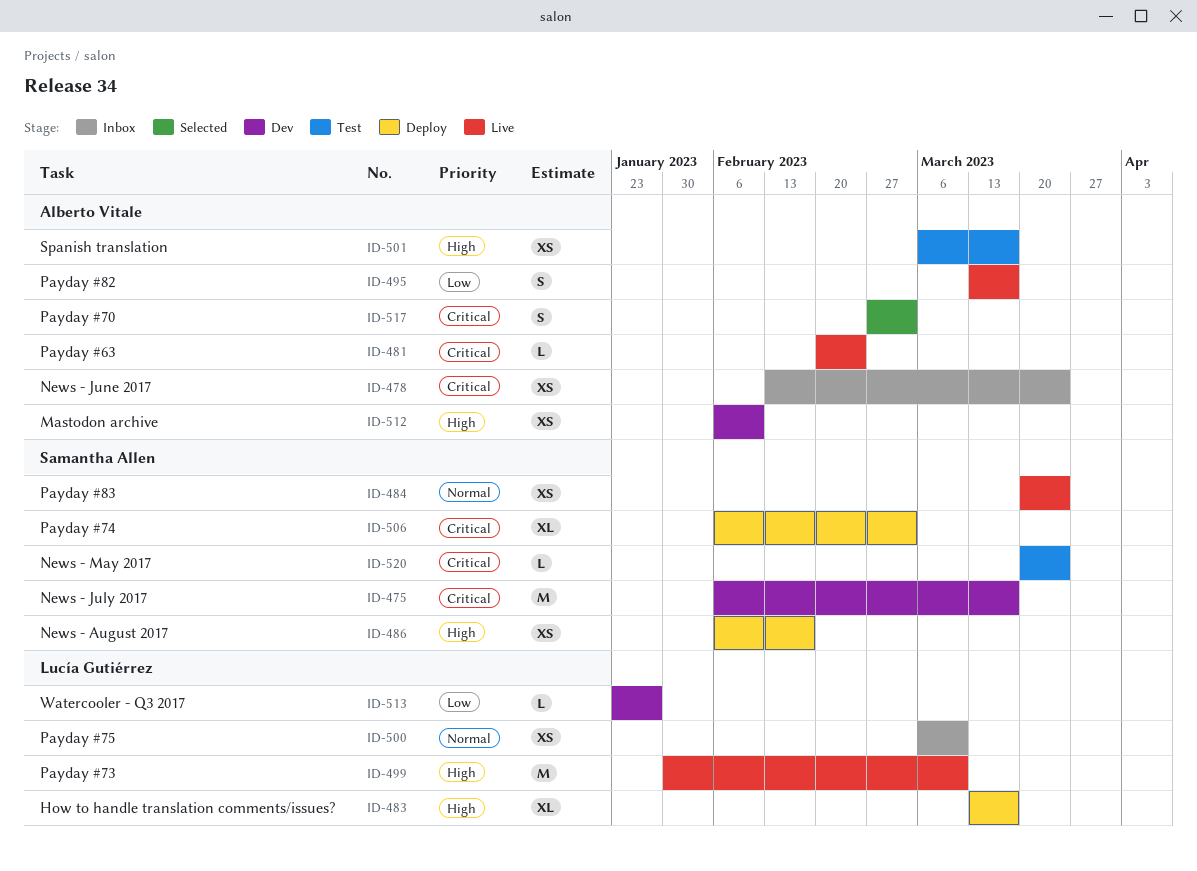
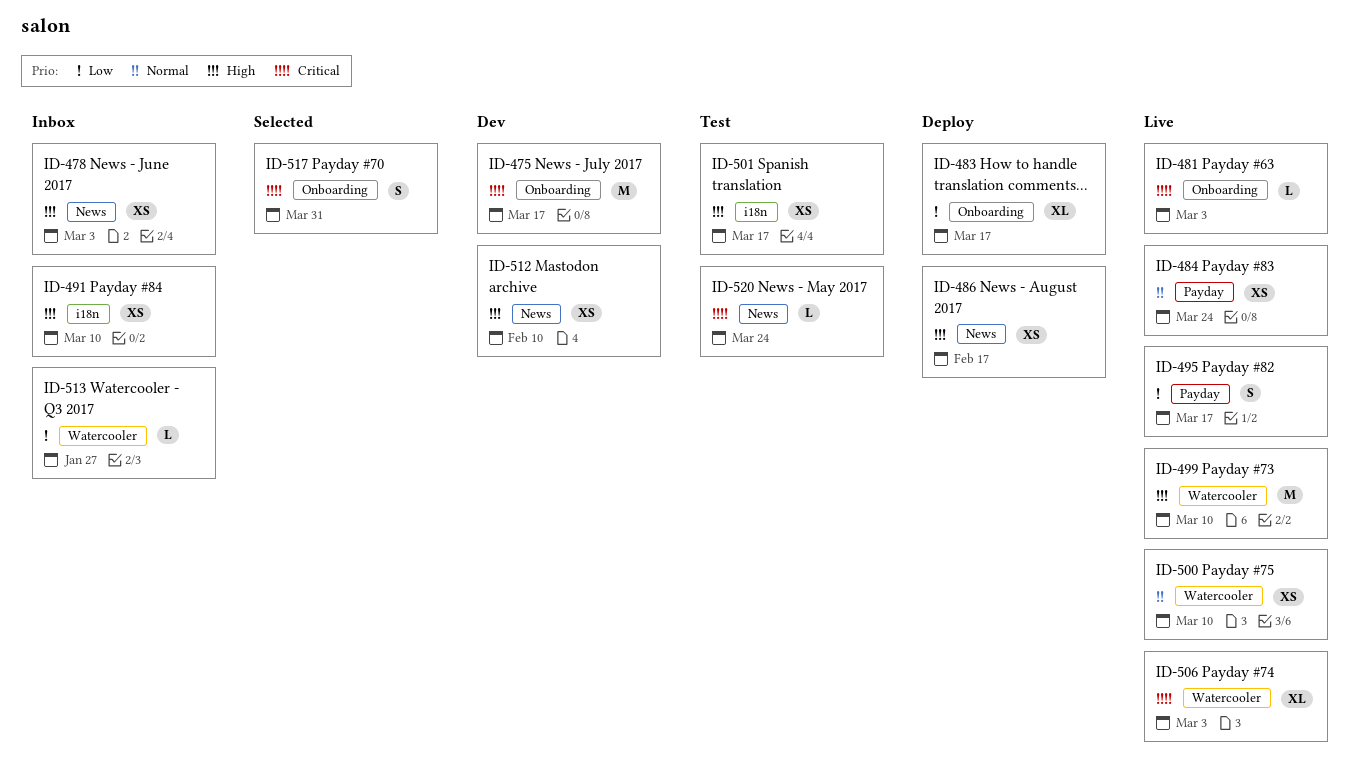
ID-478, priority: Critical -> High
ID-478, due: Mar 24 -> Mar 3
ID-481, due: Feb 24 -> Mar 3
ID-483, priority: High -> Low
ID-491: none -> present
ID-500, status: Inbox -> Live
ID-506, status: Deploy -> Live
ID-513, status: Dev -> Inbox
ID-517, due: Mar 3 -> Mar 31

